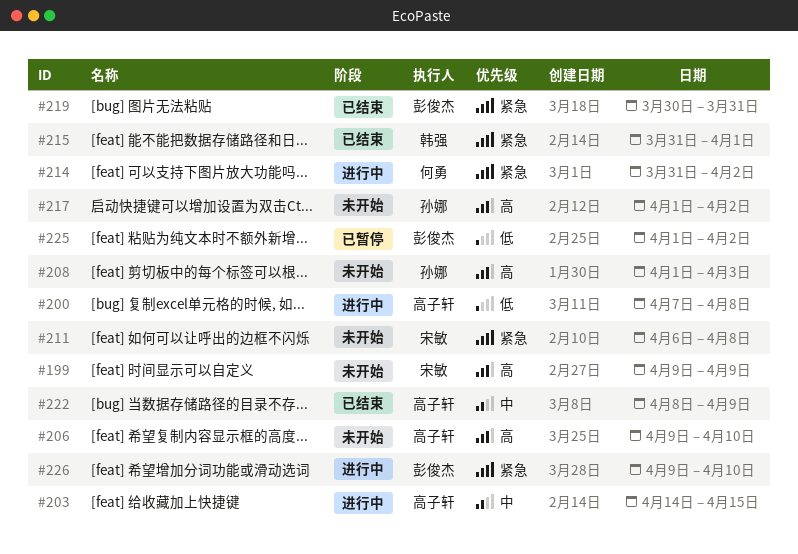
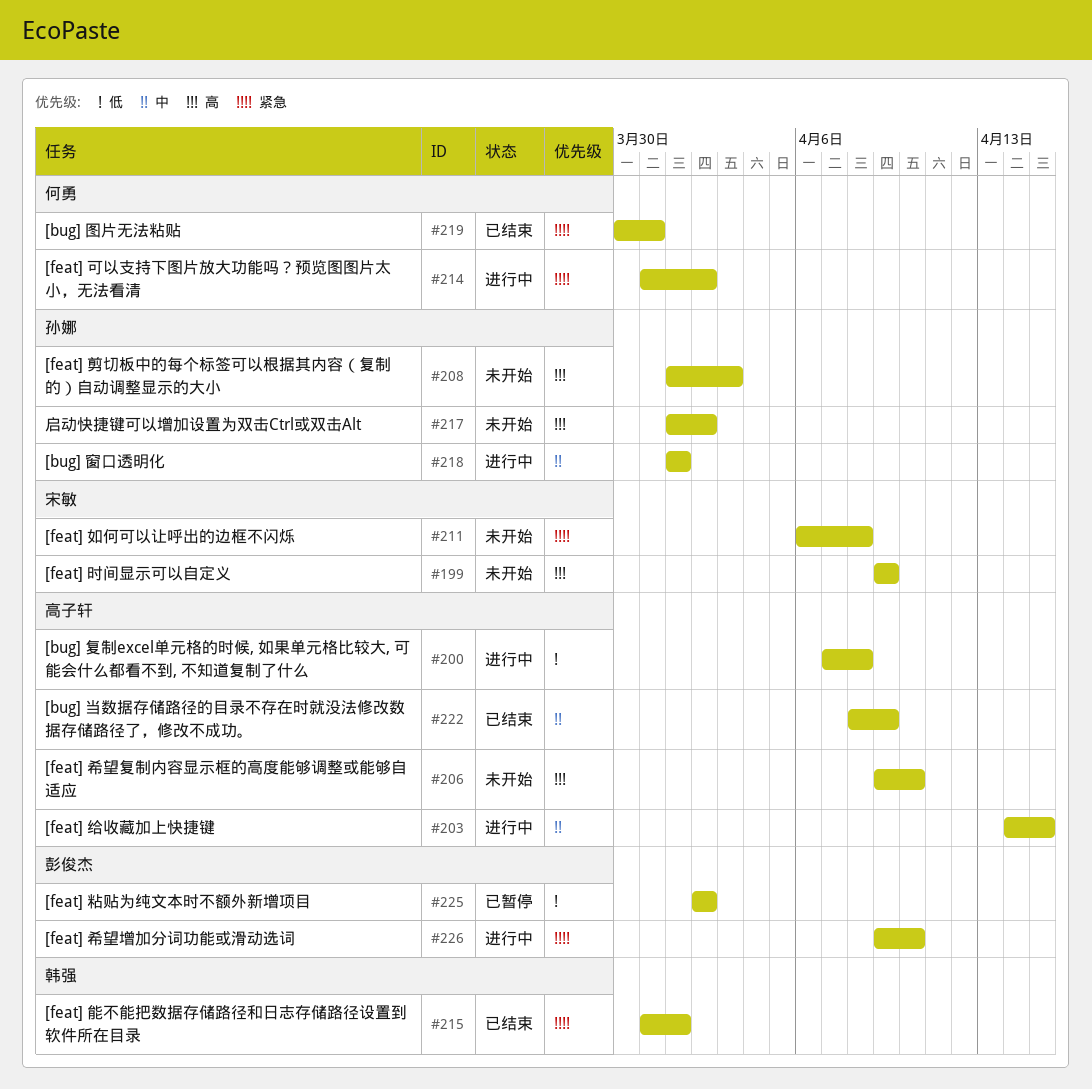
#218: none -> present
#219, owner: 彭俊杰 -> 何勇
#225, start: Apr 1 -> Apr 2

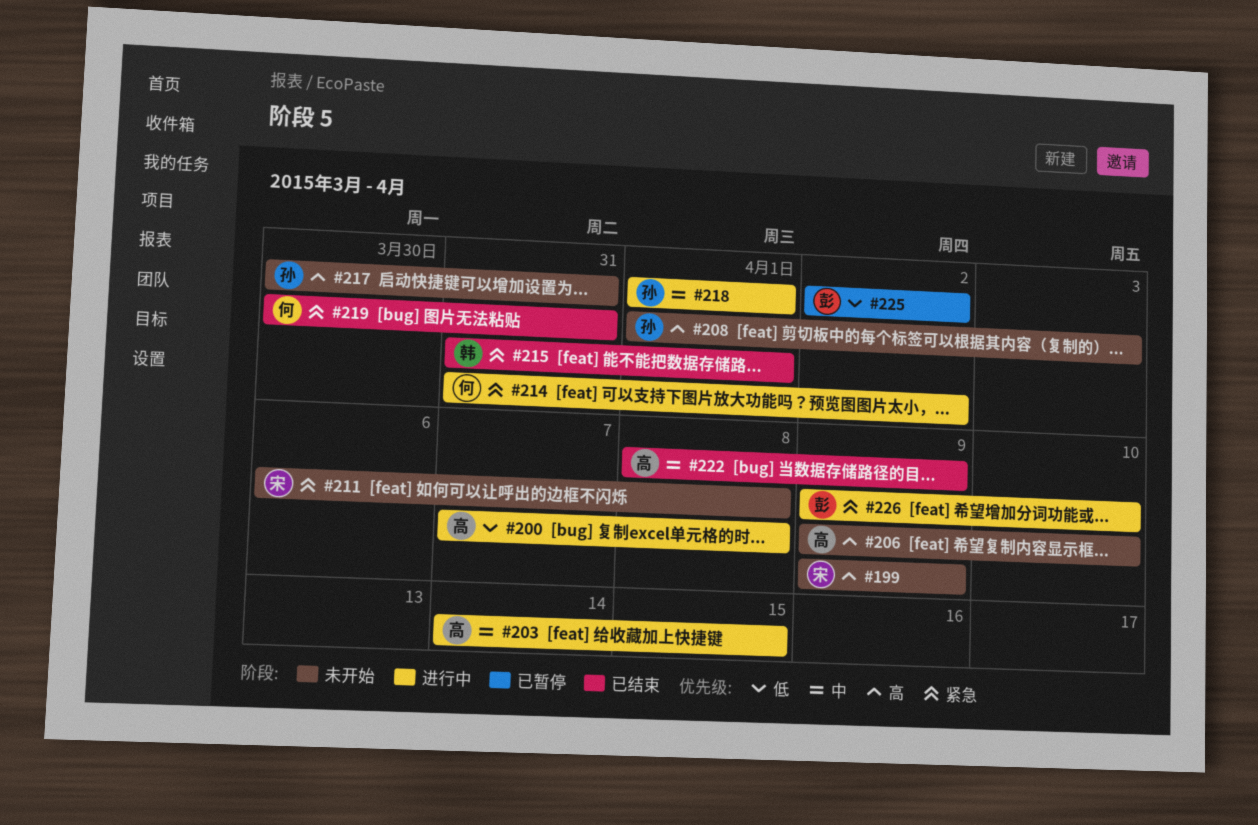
#217, start: Apr 1 -> Mar 30
#217, due: Apr 2 -> Mar 31

